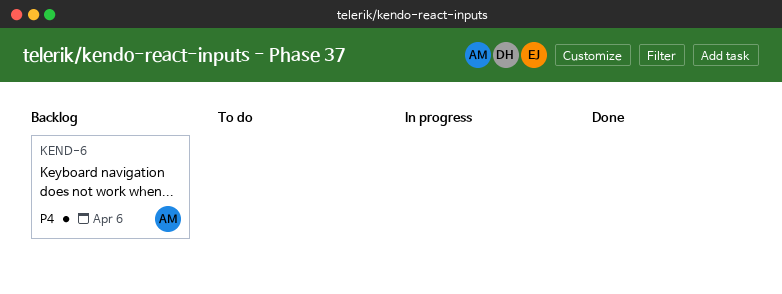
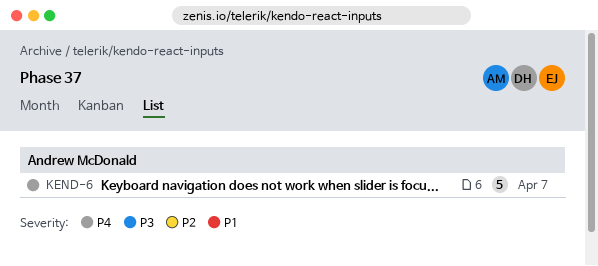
KEND-6, estimate: 1 -> 5
KEND-6, due: Apr 6 -> Apr 7

